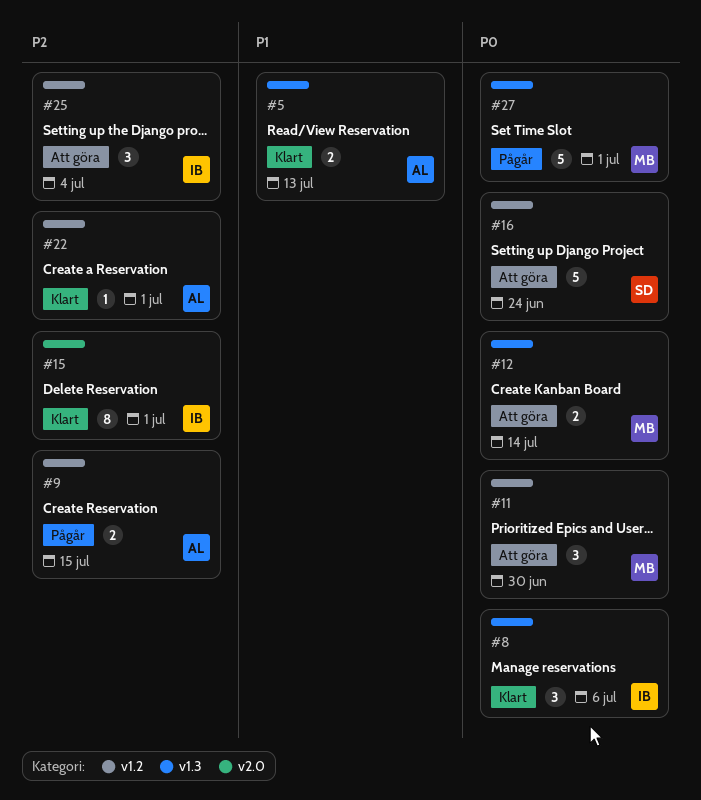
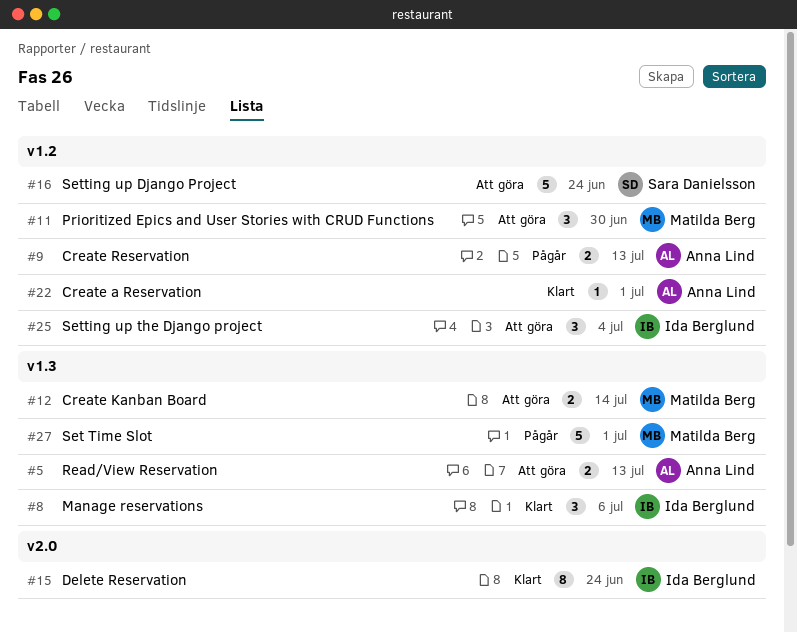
#5, status: Klart -> Att göra
#9, due: Jul 15 -> Jul 13
#15, due: Jul 1 -> Jun 24

